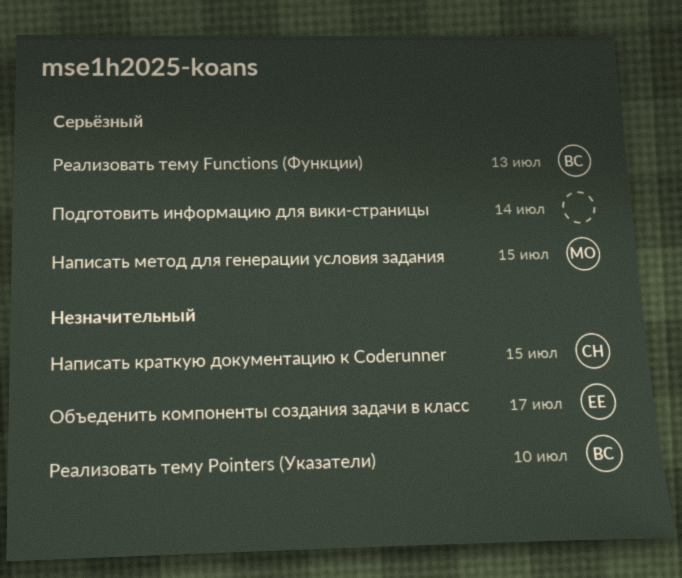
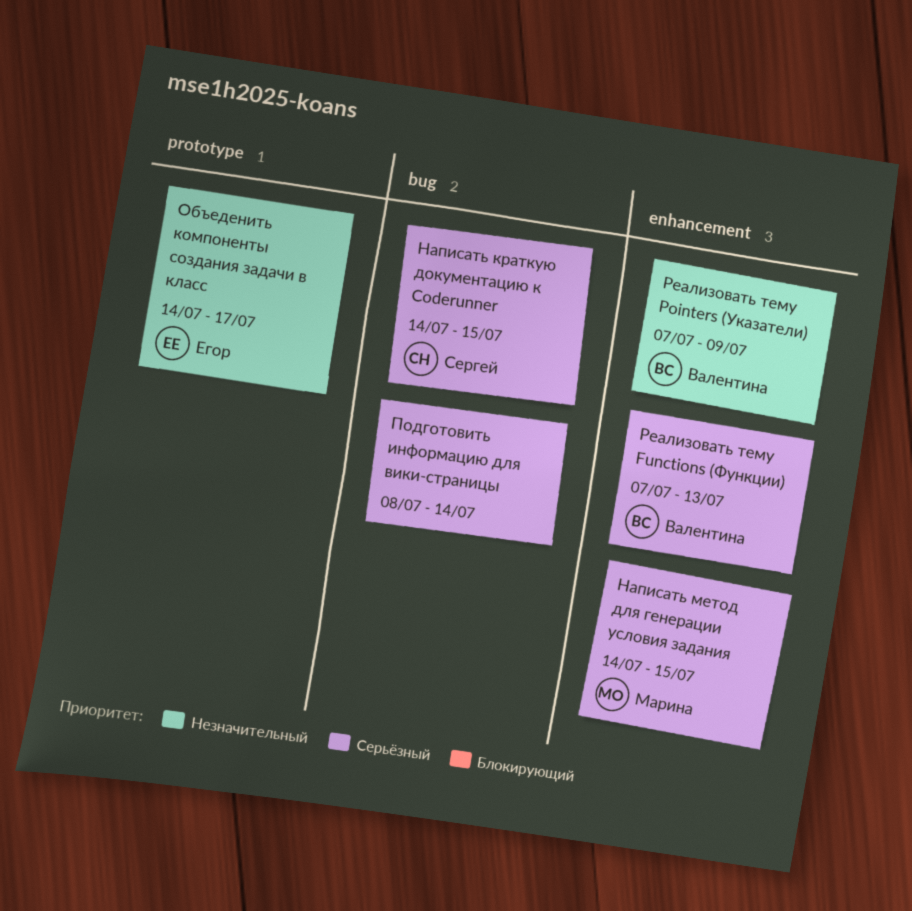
Написать краткую документацию к Coderunner, priority: Незначительный -> Серьёзный
Реализовать тему Pointers (Указатели), due: Jul 10 -> Jul 9

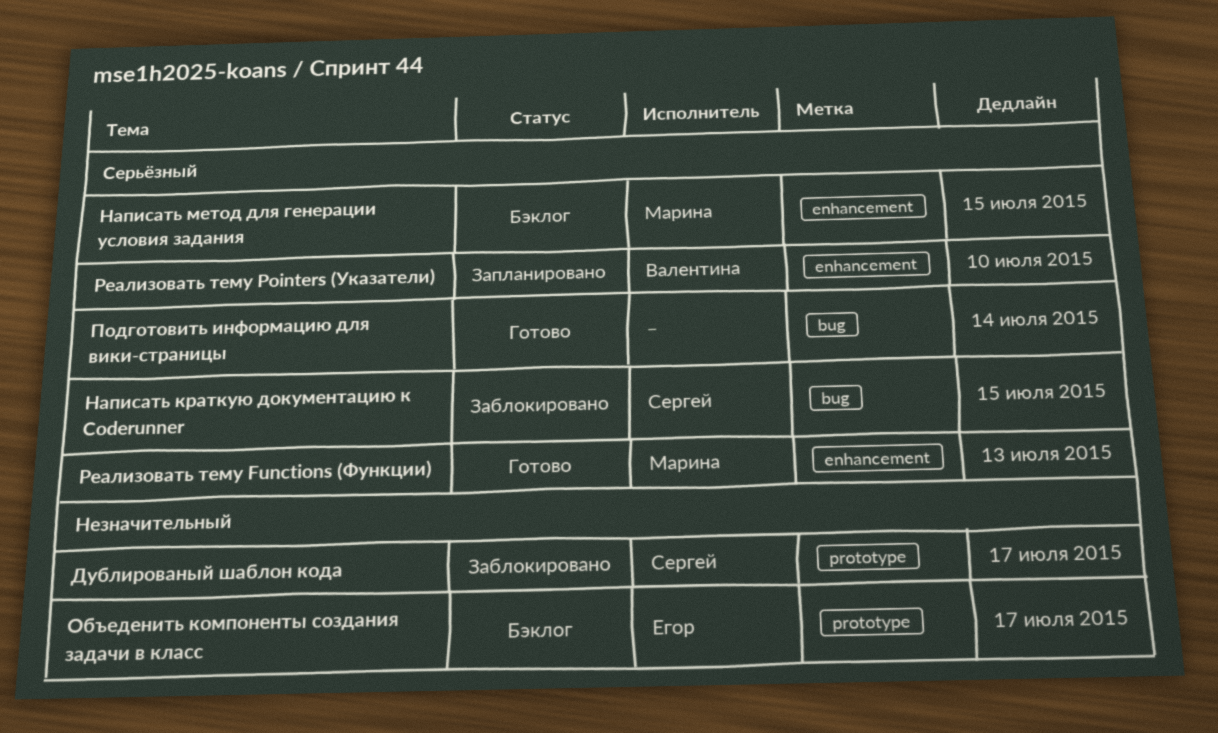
Дублированый шаблон кода: none -> present
Реализовать тему Functions (Функции), owner: Валентина -> Марина
Реализовать тему Pointers (Указатели), priority: Незначительный -> Серьёзный
Реализовать тему Pointers (Указатели), due: Jul 9 -> Jul 10

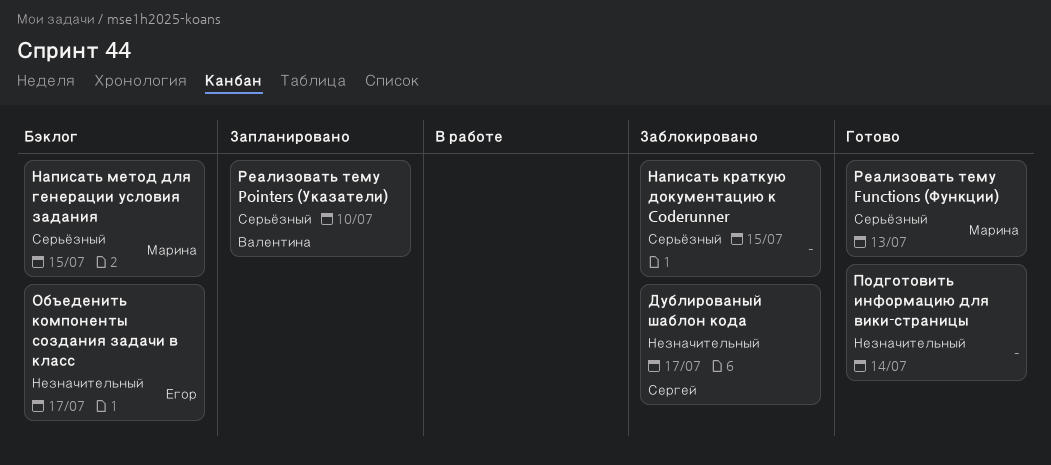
Написать краткую документацию к Coderunner, owner: Сергей -> none
Подготовить информацию для вики-страницы, priority: Серьёзный -> Незначительный

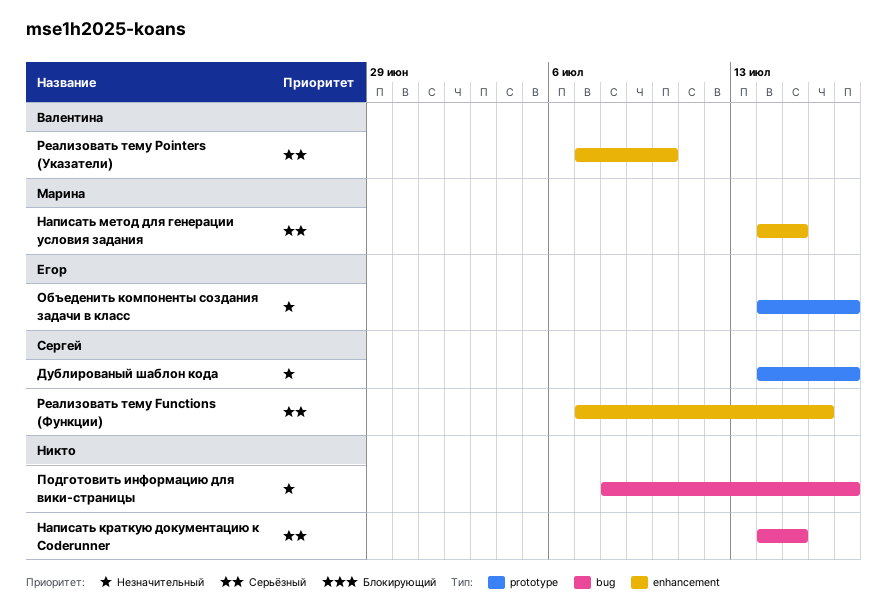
Подготовить информацию для вики-страницы, due: Jul 14 -> Jul 17
Реализовать тему Functions (Функции), owner: Марина -> Сергей
Реализовать тему Functions (Функции), due: Jul 13 -> Jul 16

